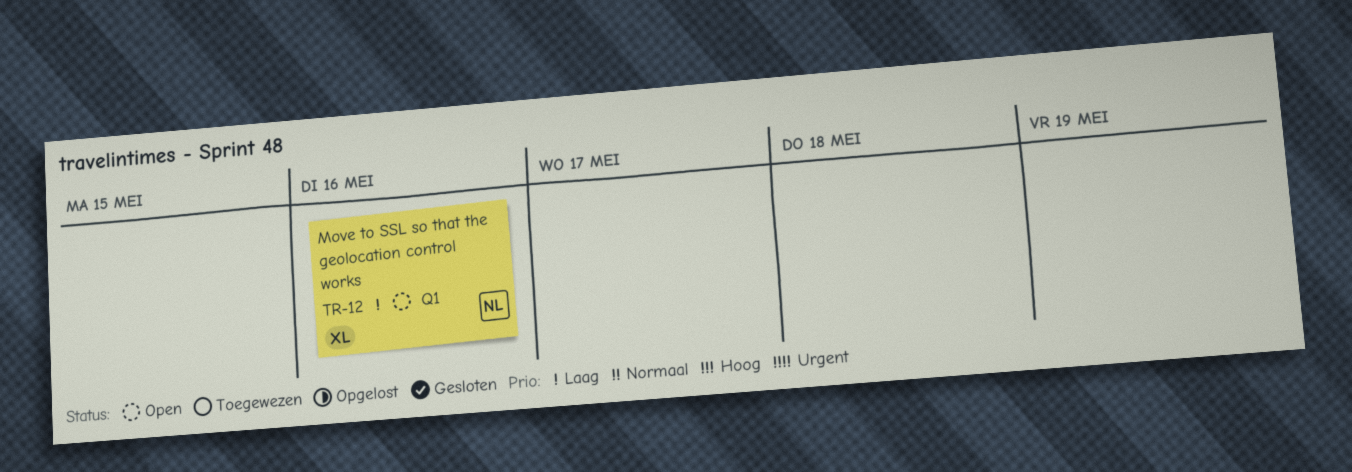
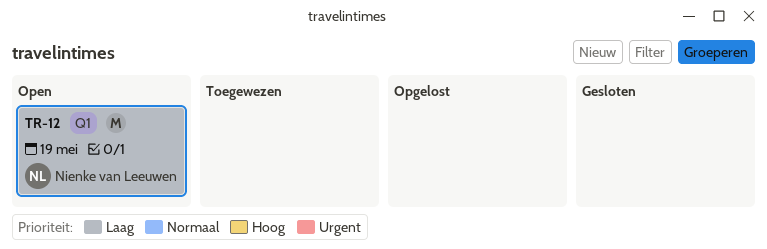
TR-12, estimate: XL -> M
TR-12, due: May 16 -> May 19

